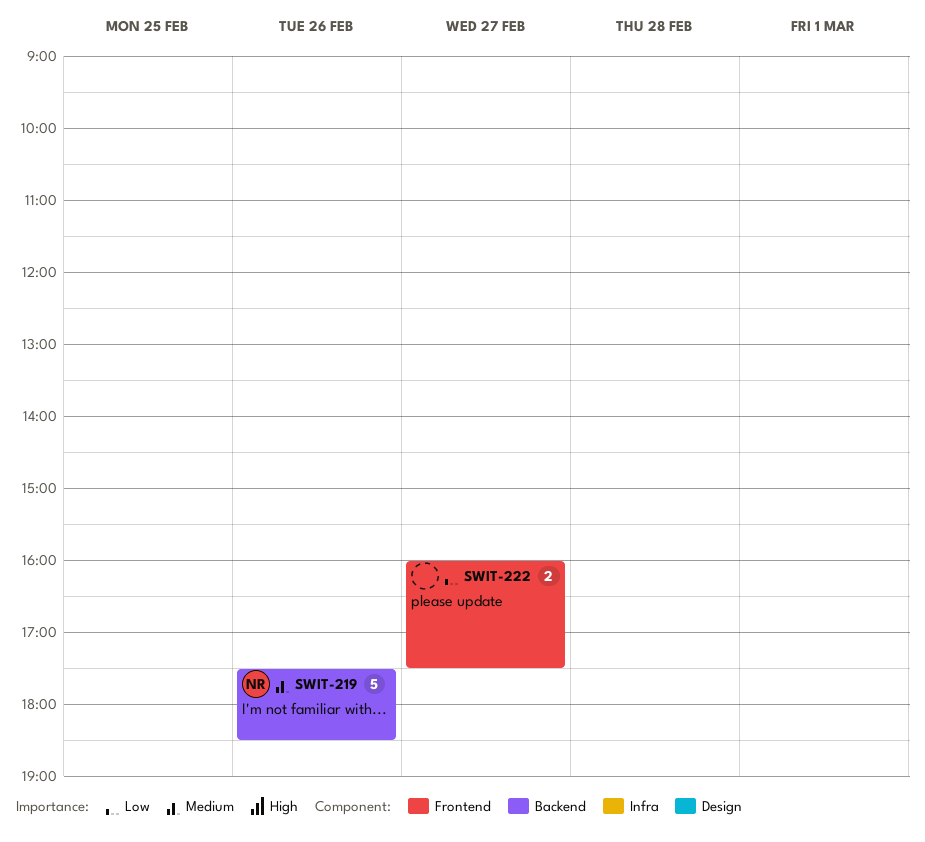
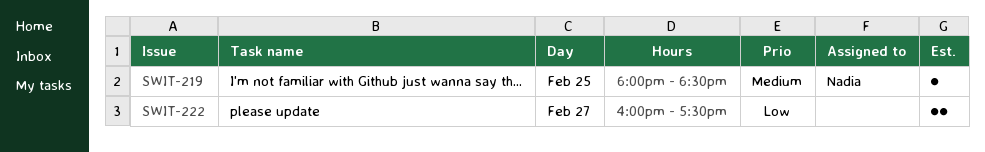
SWIT-219, estimate: 5 -> 1
SWIT-219, day: Feb 26 -> Feb 25
SWIT-219, begins: 17:30 -> 18:00

